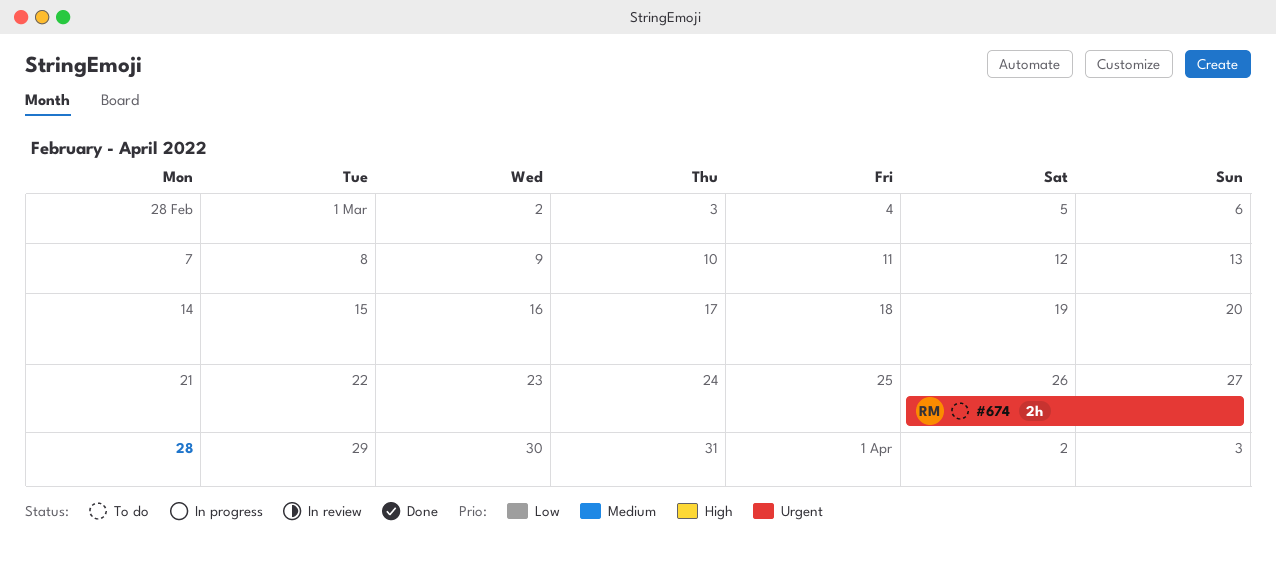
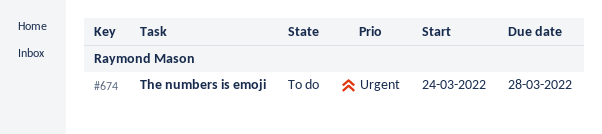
#674, start: Mar 26 -> Mar 24
#674, due: Mar 27 -> Mar 28

